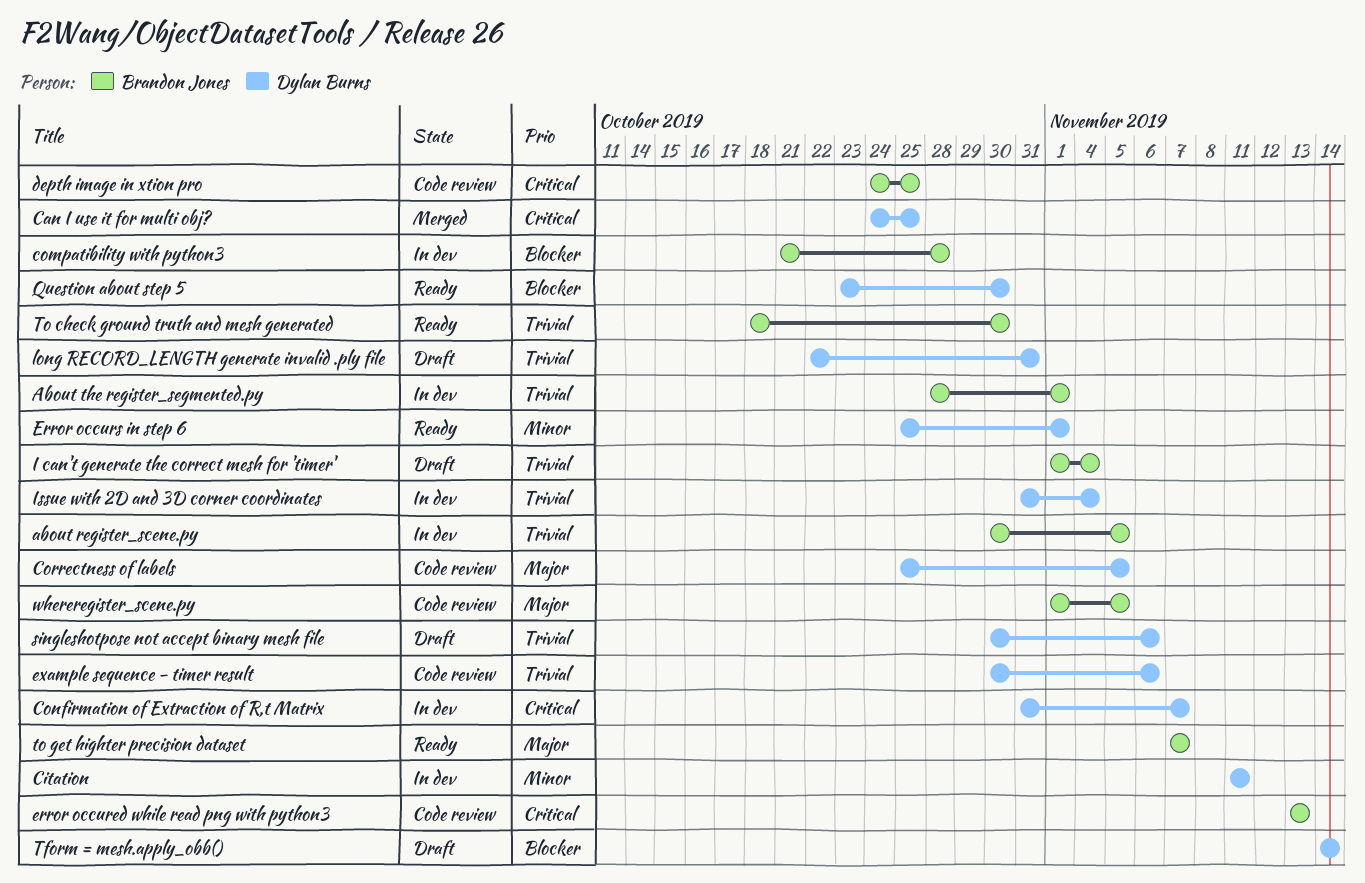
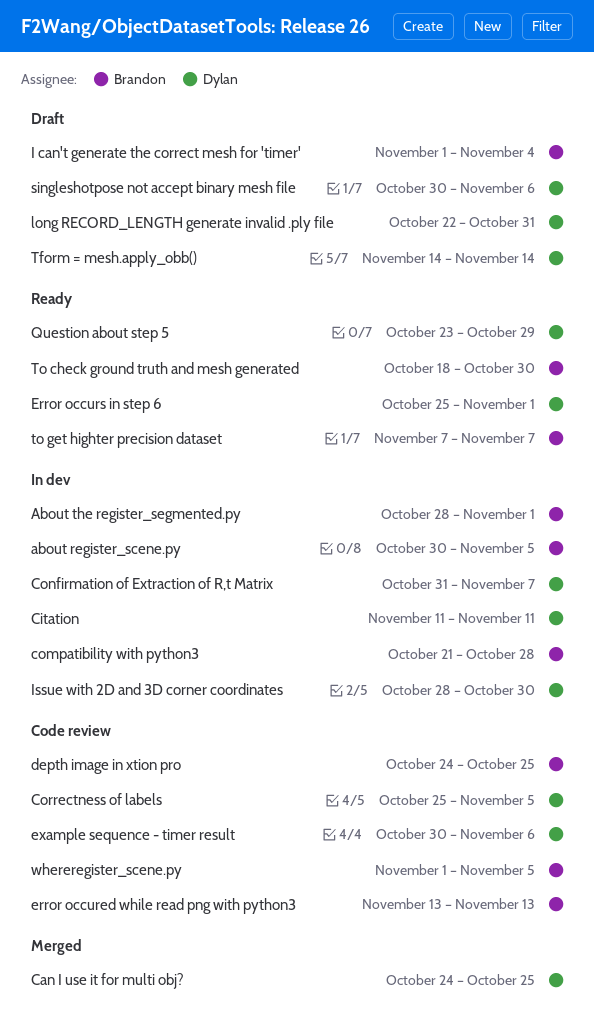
Issue with 2D and 3D corner coordinates, start: Oct 31 -> Oct 28
Issue with 2D and 3D corner coordinates, due: Nov 4 -> Oct 30
Question about step 5, due: Oct 30 -> Oct 29

